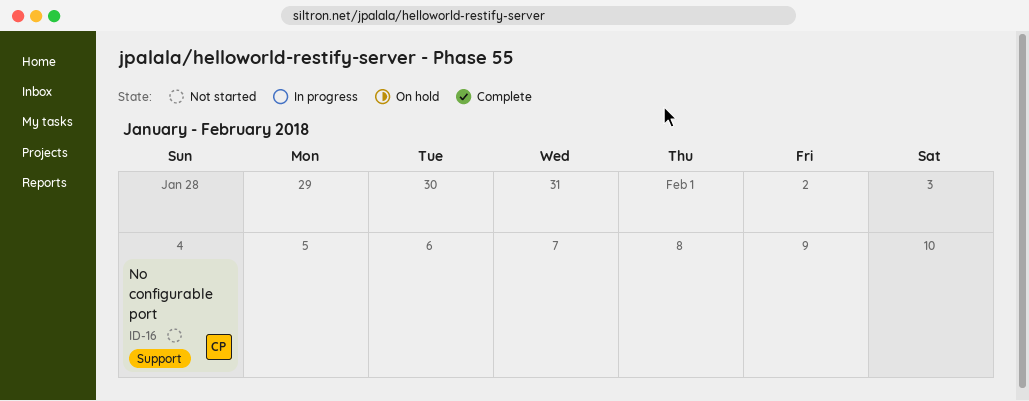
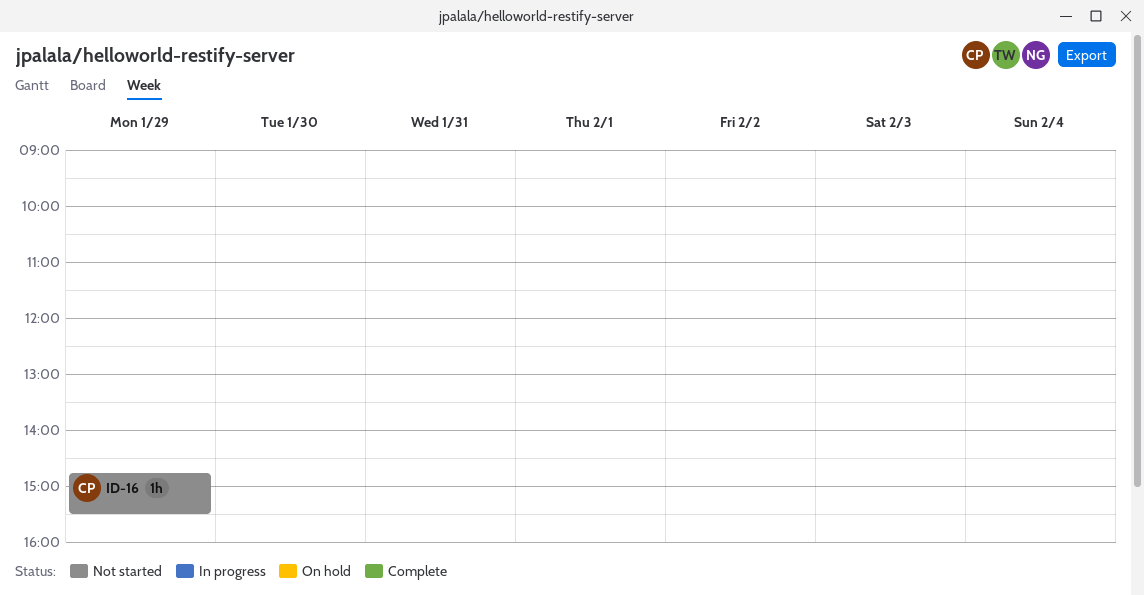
ID-16, day: Feb 4 -> Jan 29

